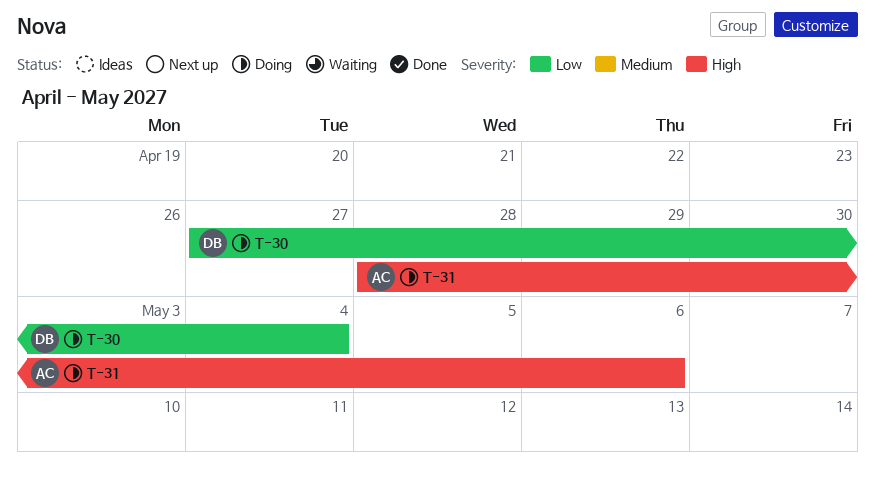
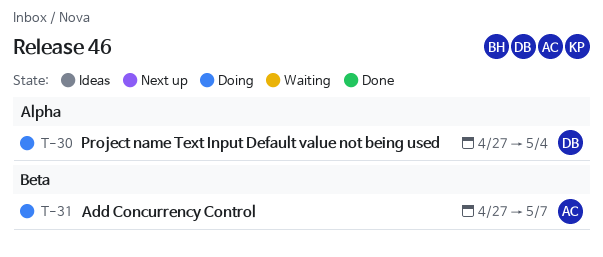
T-31, start: Apr 28 -> Apr 27
T-31, due: May 6 -> May 7

